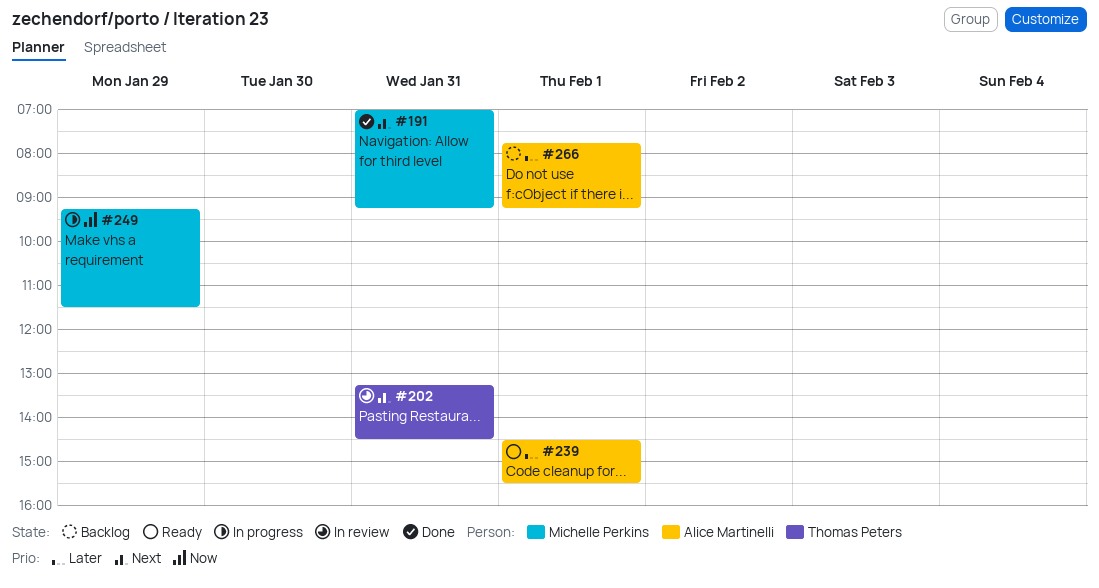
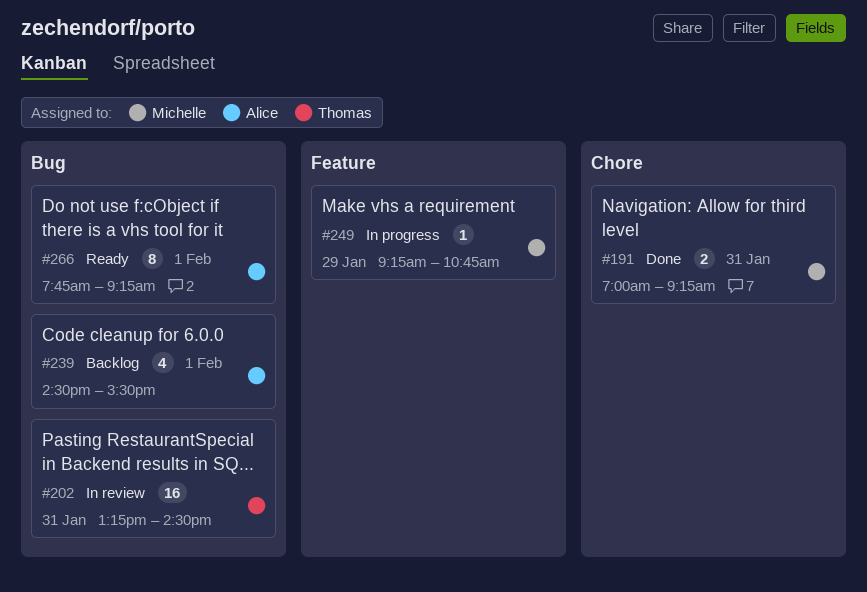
#239, status: Ready -> Backlog
#249, ends: 11:30 -> 10:45
#266, status: Backlog -> Ready

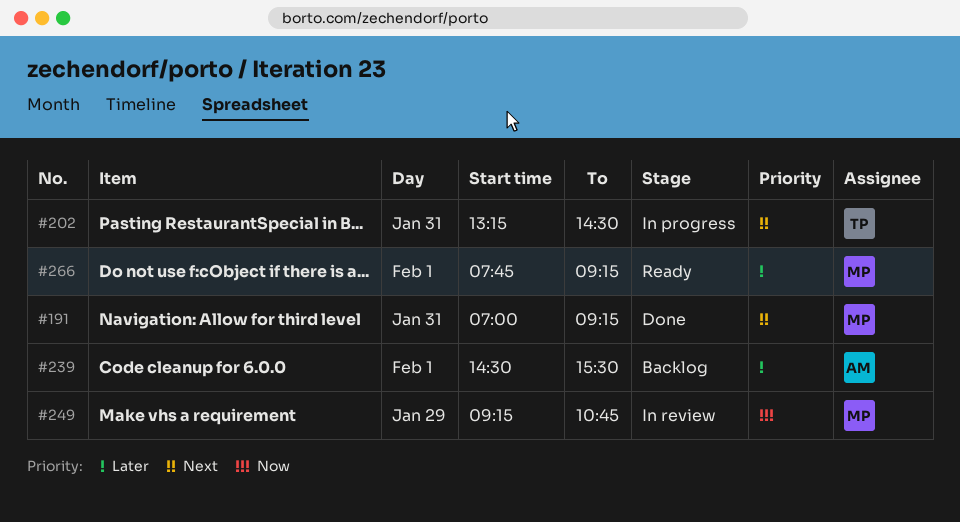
#202, status: In review -> In progress
#249, status: In progress -> In review
#266, owner: Alice -> Michelle

